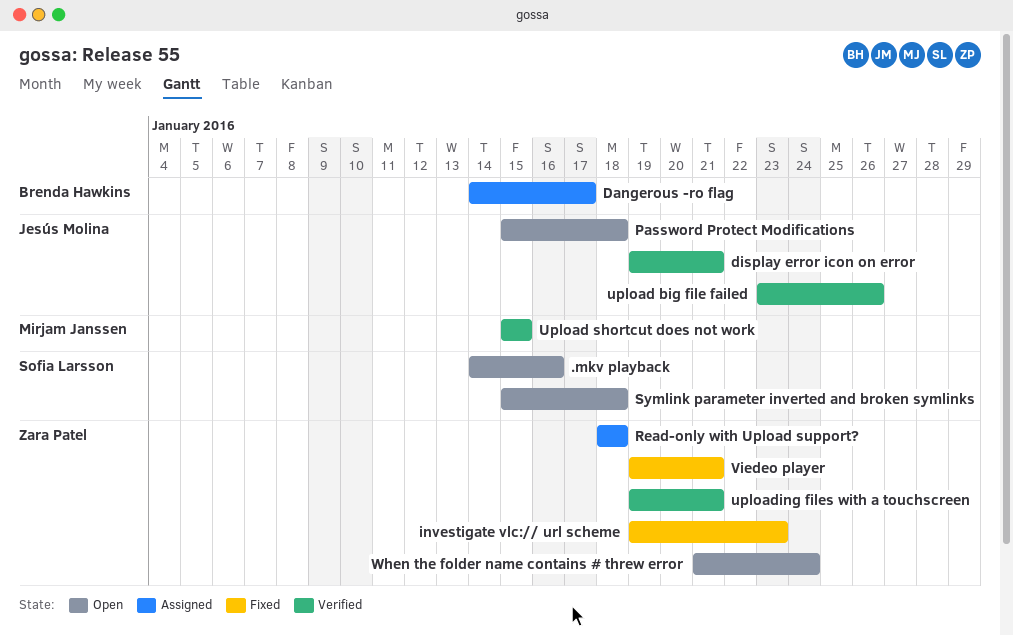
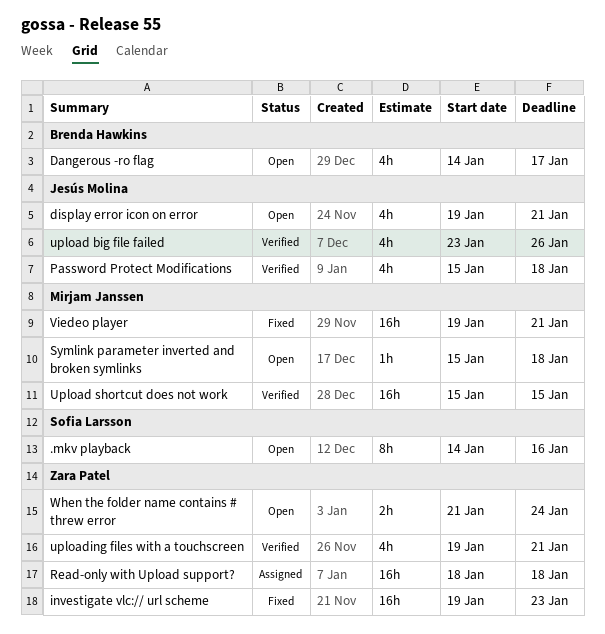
Dangerous -ro flag, status: Assigned -> Open
display error icon on error, status: Verified -> Open
Password Protect Modifications, status: Open -> Verified
Symlink parameter inverted and broken symlinks, owner: Sofia Larsson -> Mirjam Janssen
Viedeo player, owner: Zara Patel -> Mirjam Janssen

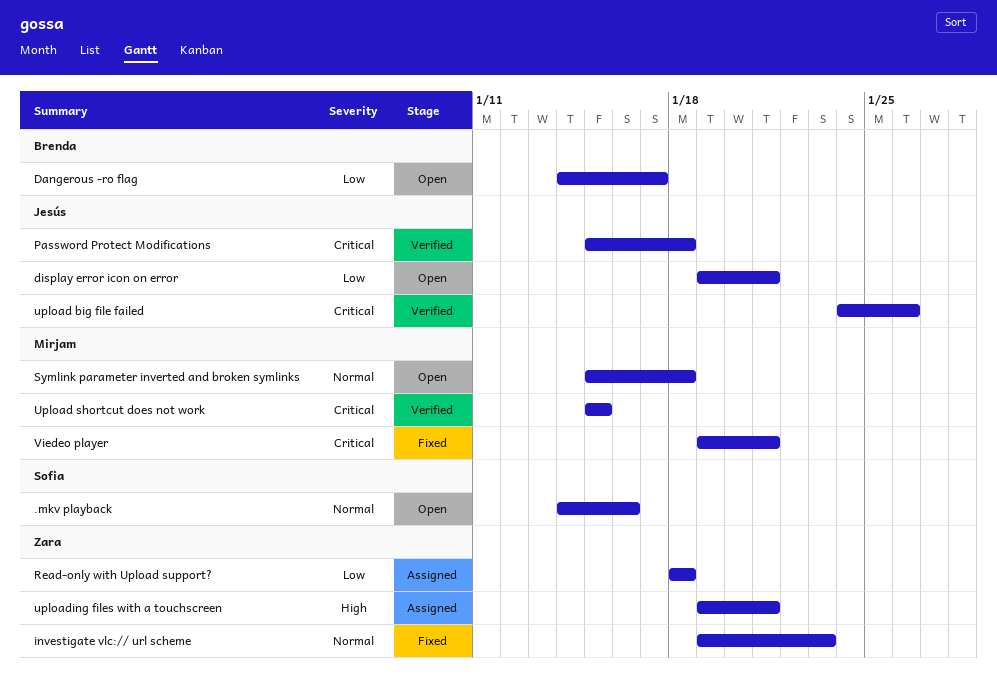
upload big file failed, start: Jan 23 -> Jan 24
uploading files with a touchscreen, status: Verified -> Assigned
When the folder name contains # threw error: present -> none

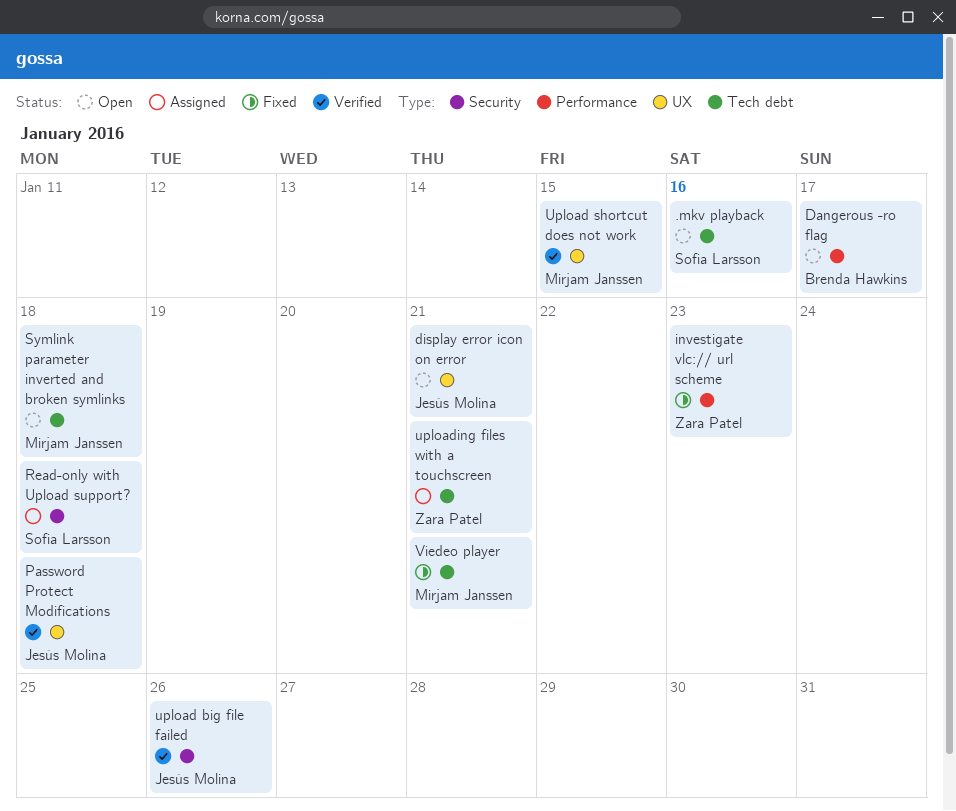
Read-only with Upload support?, owner: Zara Patel -> Sofia Larsson

